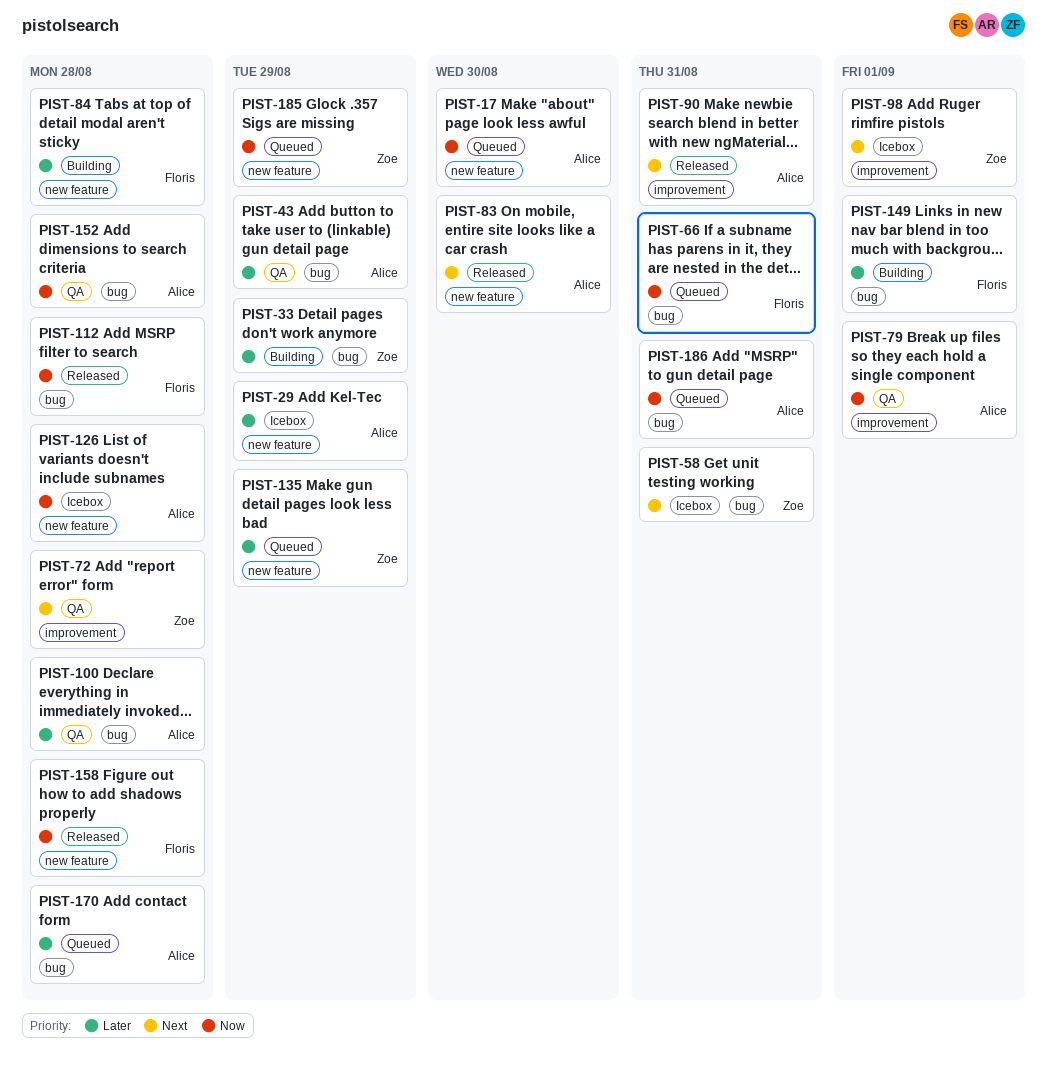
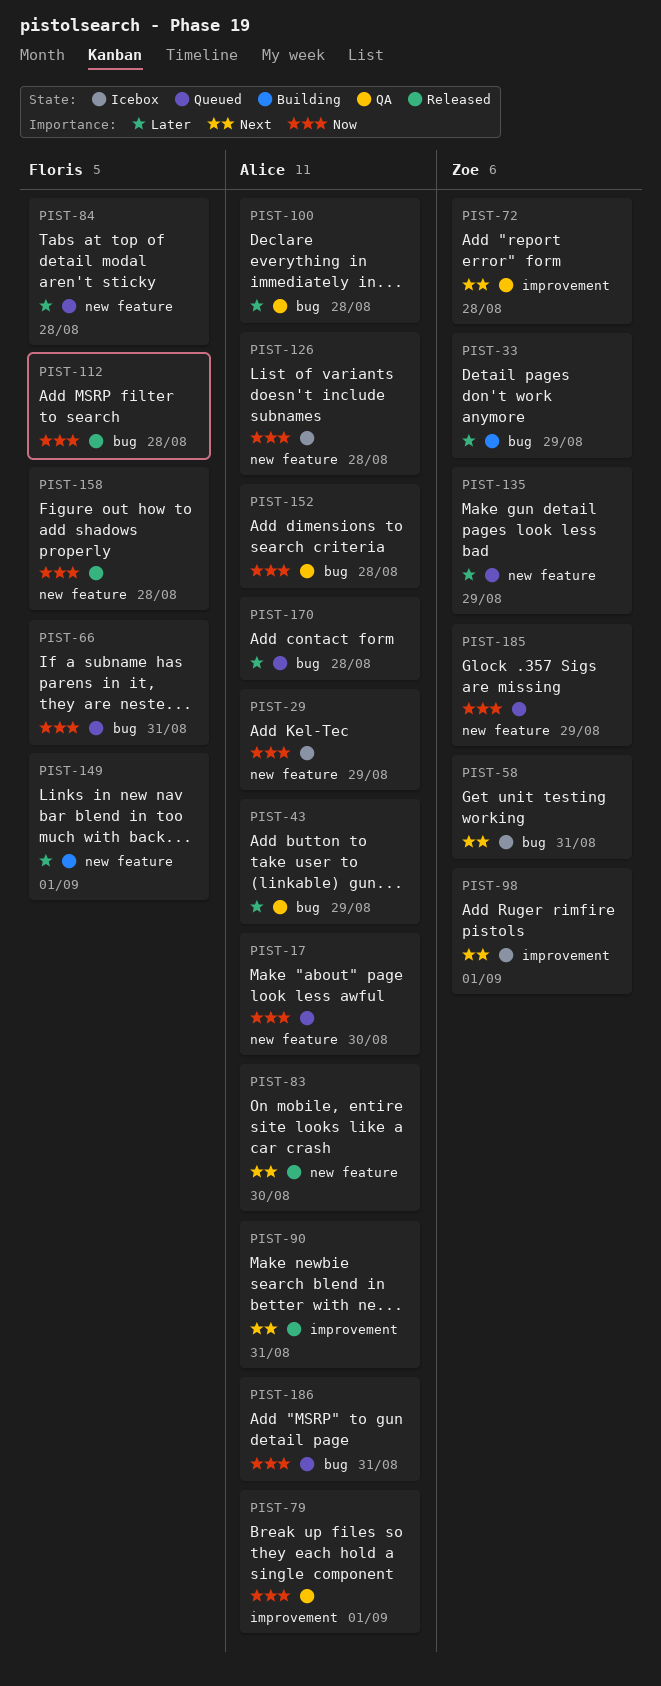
PIST-29, priority: Later -> Now
PIST-84, status: Building -> Queued
PIST-149, label: bug -> new feature

